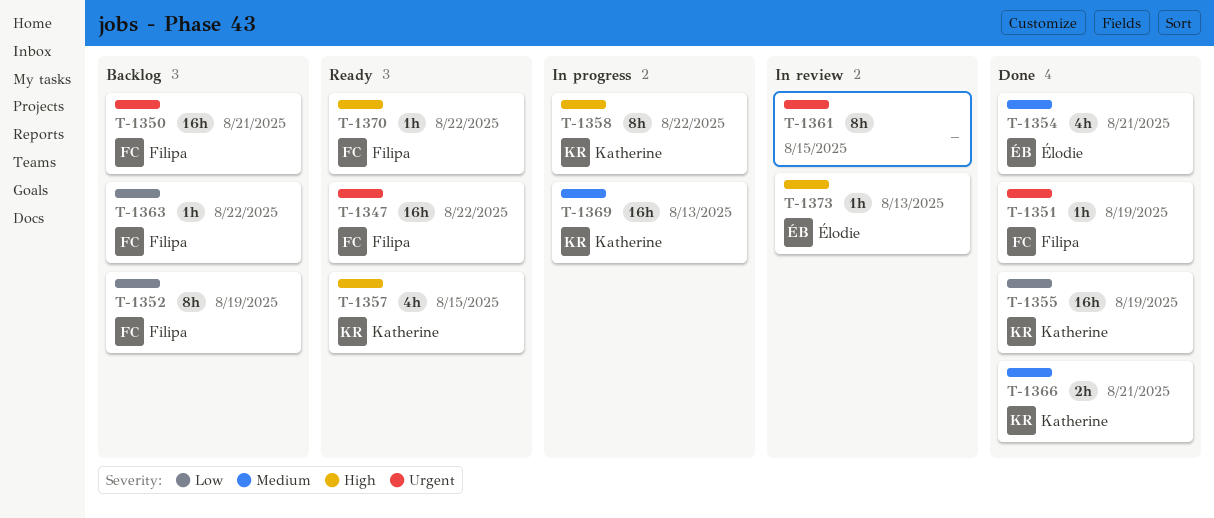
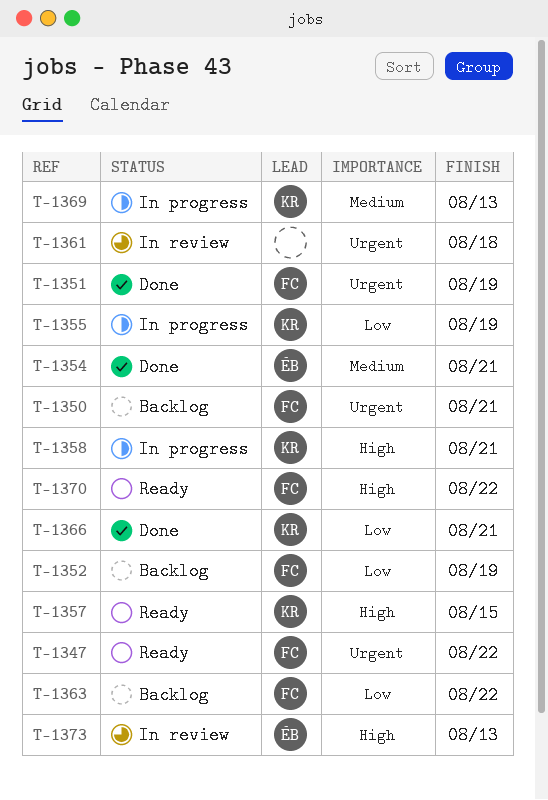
T-1355, status: Done -> In progress
T-1358, due: Aug 22 -> Aug 21
T-1361, due: Aug 15 -> Aug 18
T-1366, priority: Medium -> Low

